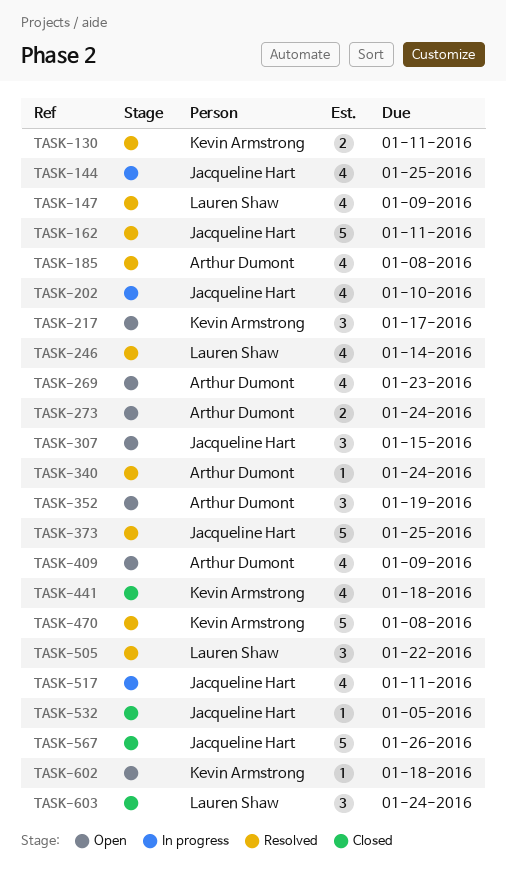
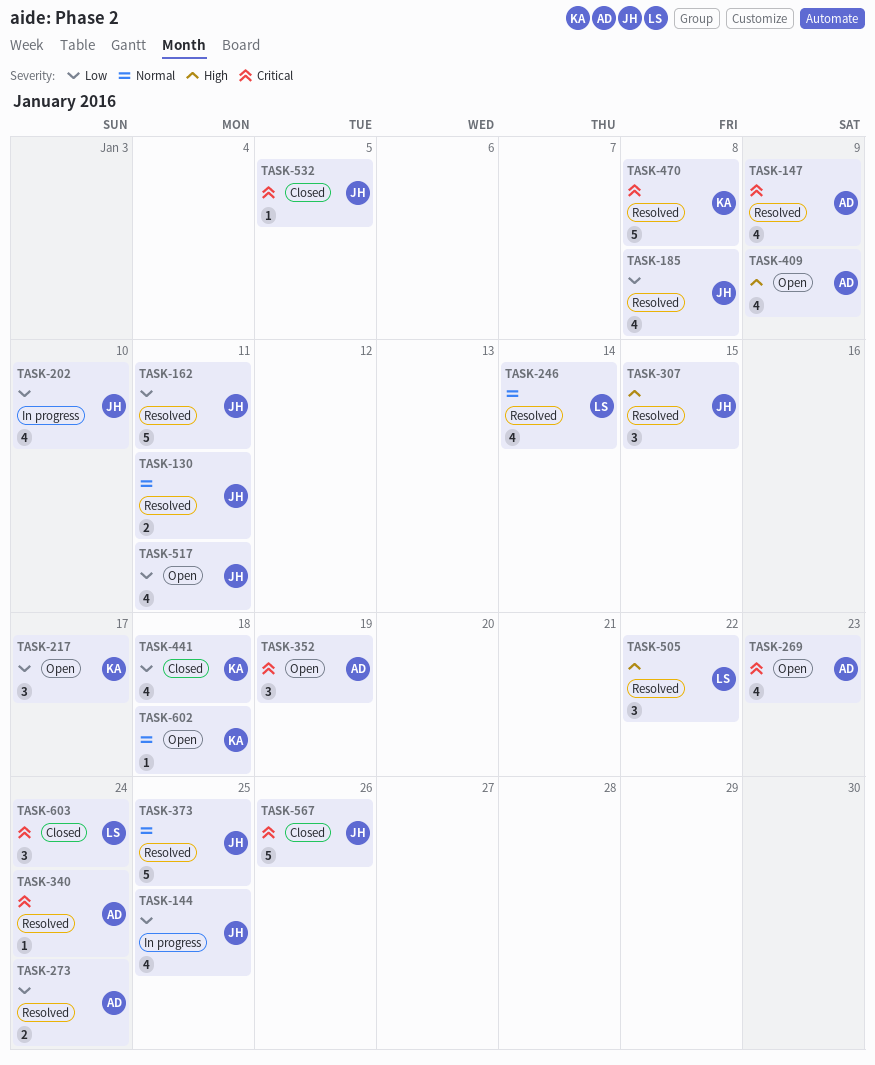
TASK-130, owner: Kevin Armstrong -> Jacqueline Hart
TASK-147, owner: Lauren Shaw -> Arthur Dumont
TASK-185, owner: Arthur Dumont -> Jacqueline Hart
TASK-273, status: Open -> Resolved
TASK-307, status: Open -> Resolved
TASK-517, status: In progress -> Open

